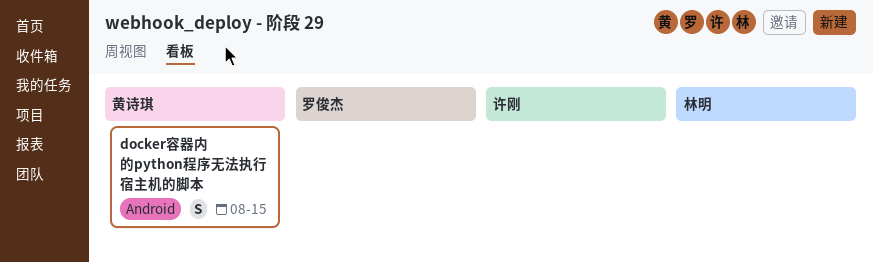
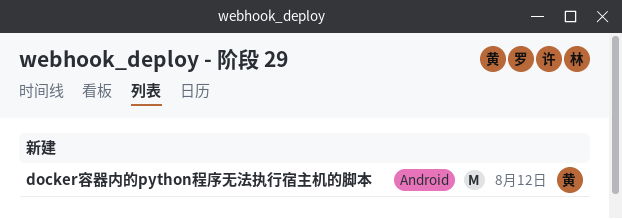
docker容器内的python程序无法执行宿主机的脚本, estimate: S -> M
docker容器内的python程序无法执行宿主机的脚本, due: Aug 15 -> Aug 12

